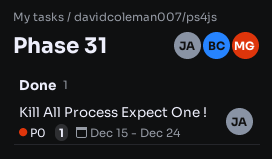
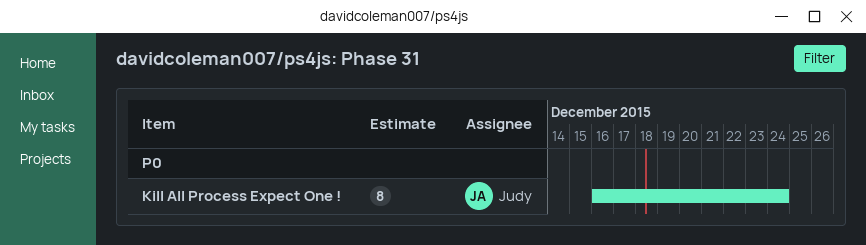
Kill All Process Expect One !, estimate: 1 -> 8
Kill All Process Expect One !, start: Dec 15 -> Dec 16

